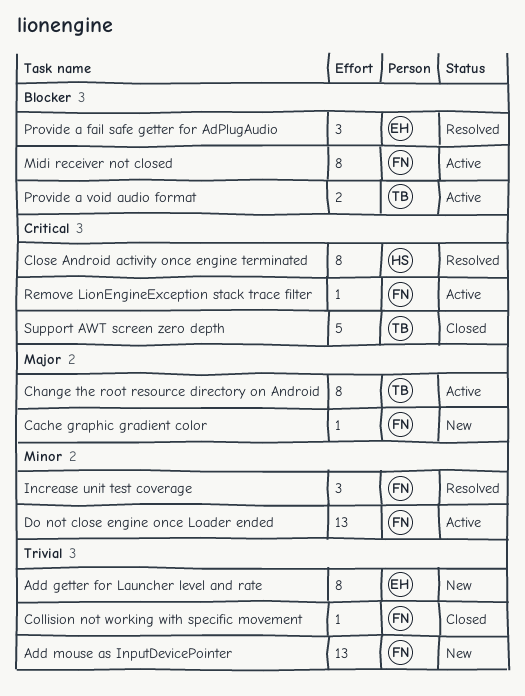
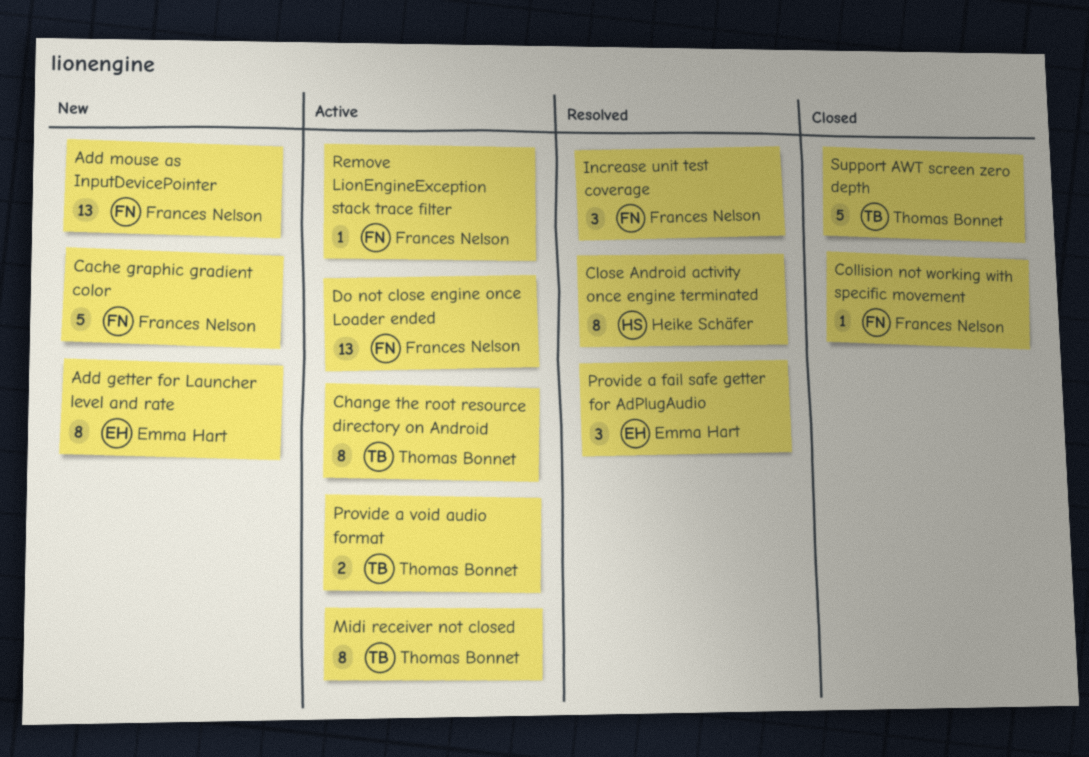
Cache graphic gradient color, estimate: 1 -> 5
Midi receiver not closed, owner: Frances Nelson -> Thomas Bonnet

